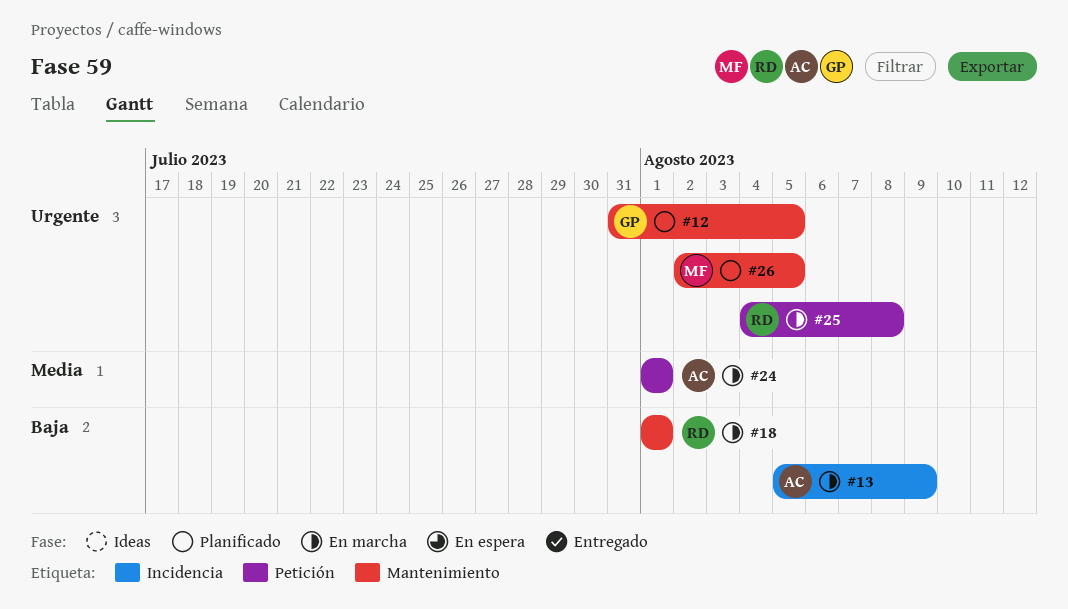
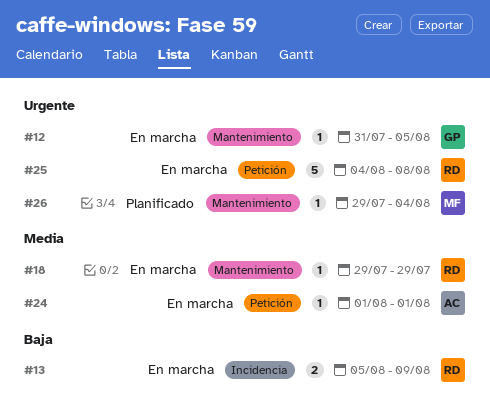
#12, status: Planificado -> En marcha
#13, owner: AC -> RD
#18, priority: Baja -> Media
#18, start: Aug 1 -> Jul 29
#18, due: Aug 1 -> Jul 29
#26, start: Aug 2 -> Jul 29
#26, due: Aug 5 -> Aug 4

